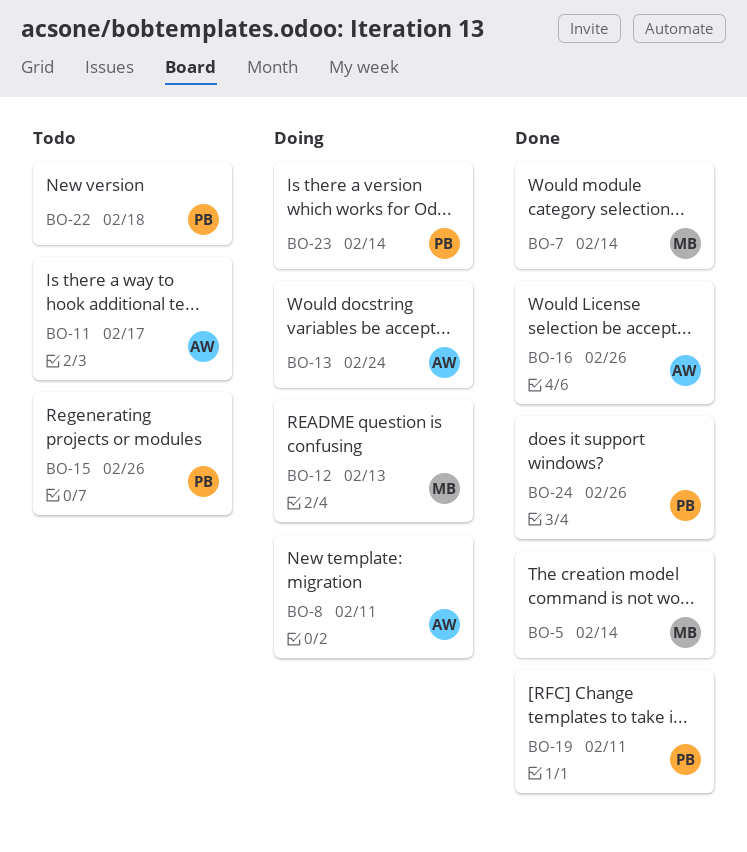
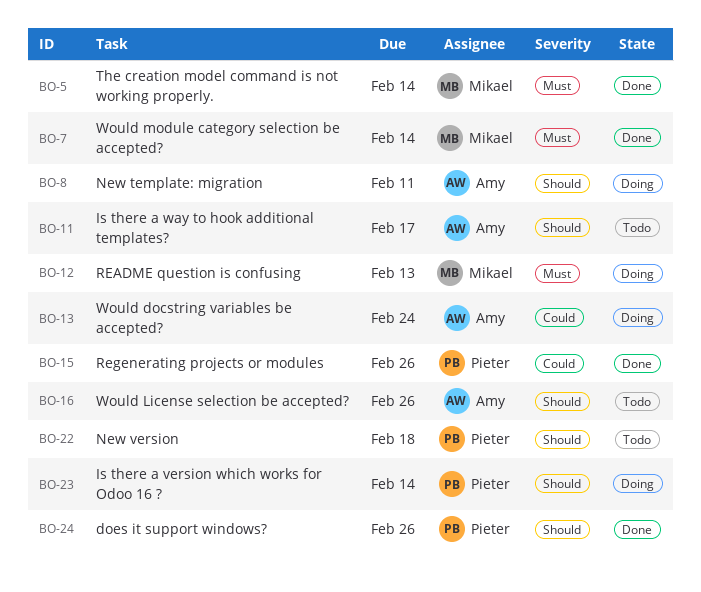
BO-15, status: Todo -> Done
BO-16, status: Done -> Todo
BO-19: present -> none

